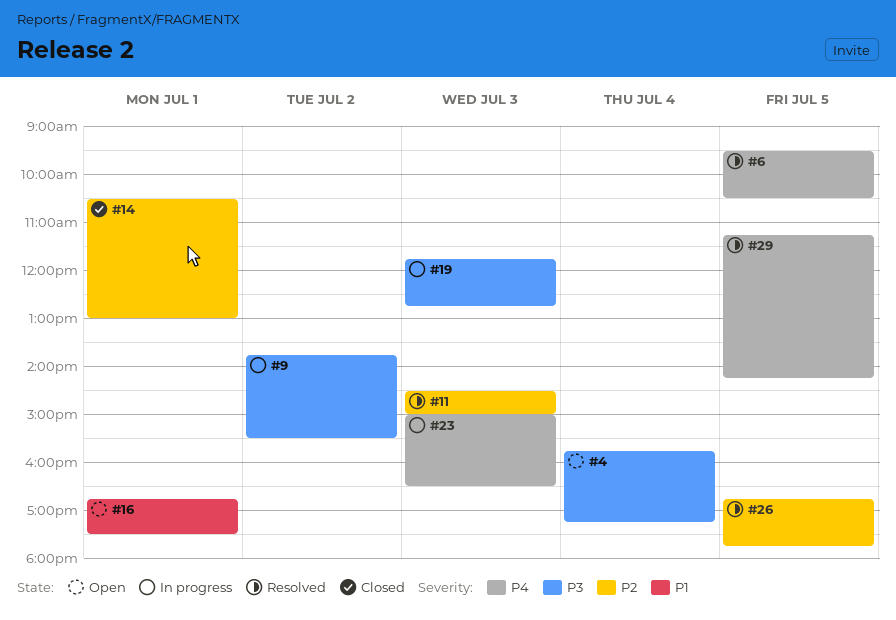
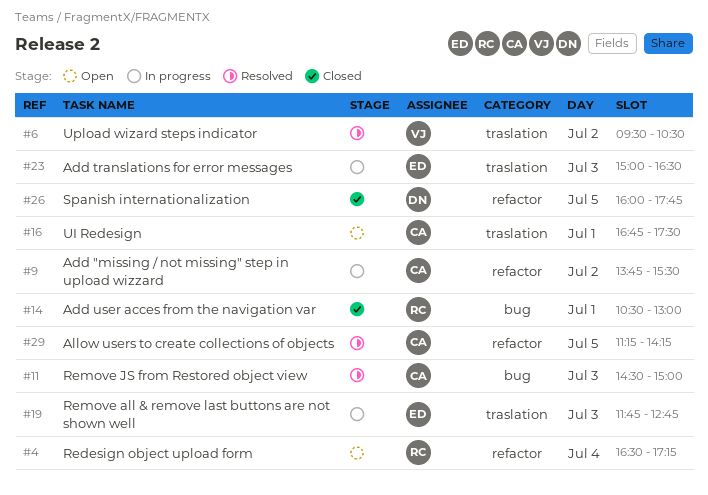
#4, begins: 15:45 -> 16:30
#6, day: Jul 5 -> Jul 2
#26, status: Resolved -> Closed
#26, begins: 16:45 -> 16:00

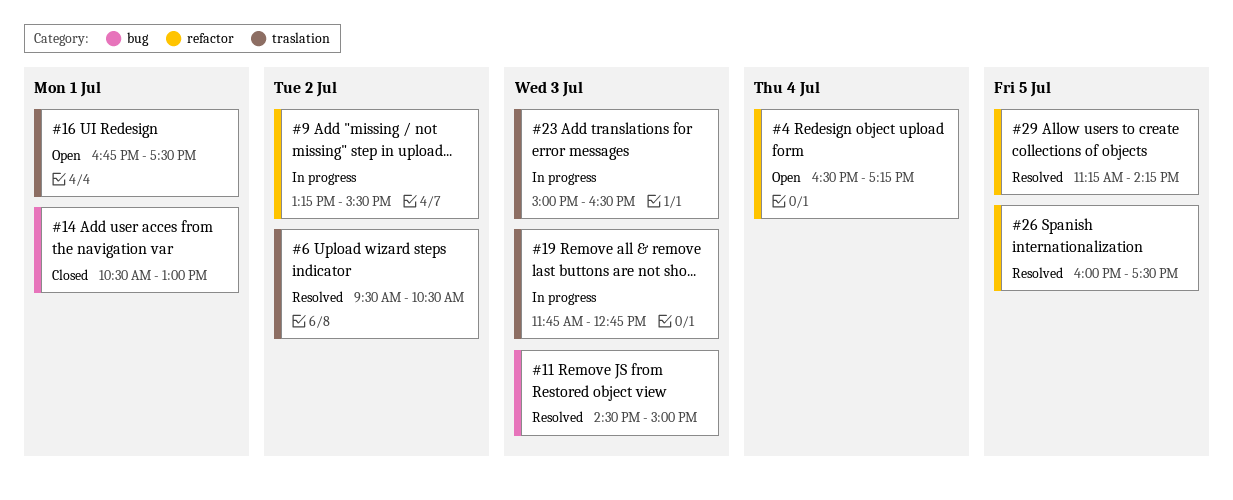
#9, begins: 13:45 -> 13:15
#26, status: Closed -> Resolved
#26, ends: 17:45 -> 17:30

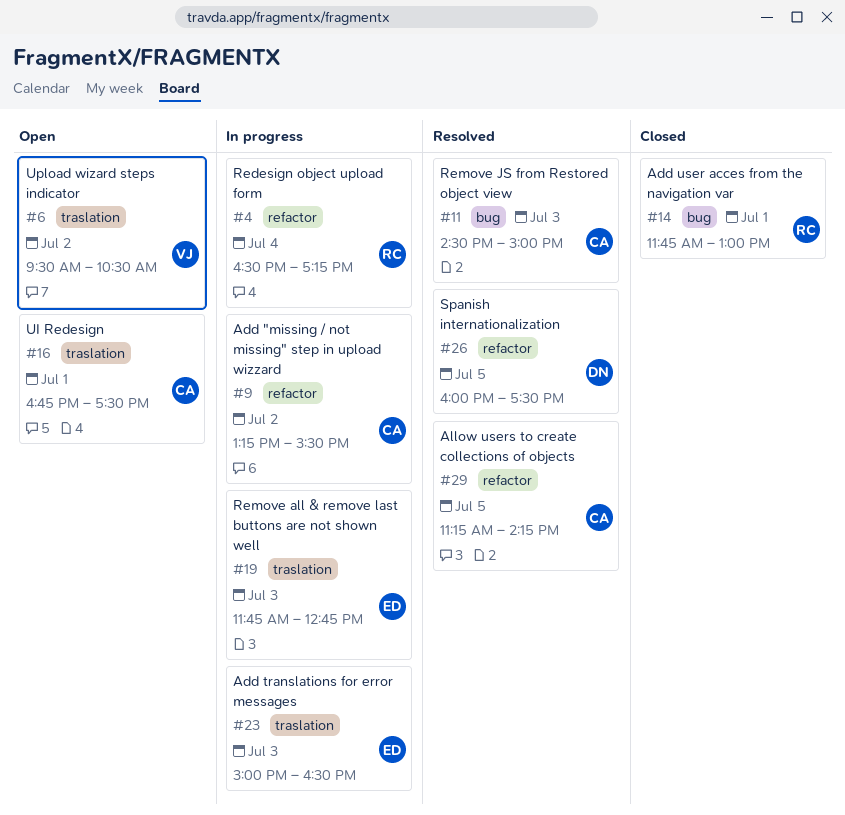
#4, status: Open -> In progress
#6, status: Resolved -> Open
#14, begins: 10:30 -> 11:45

